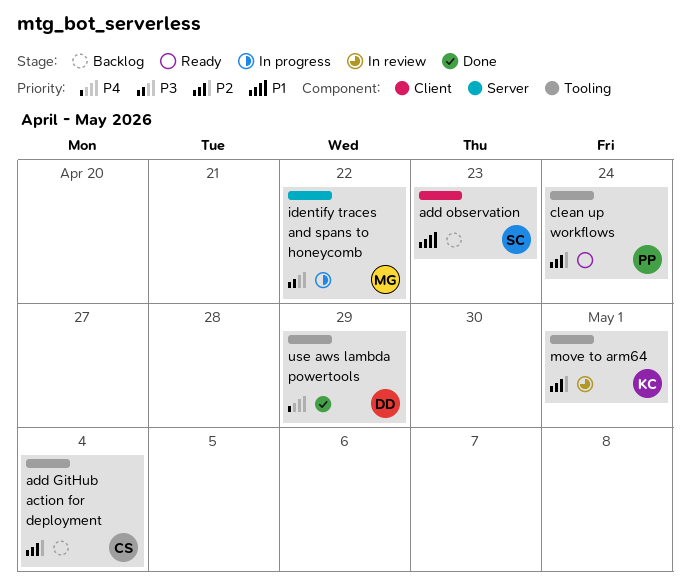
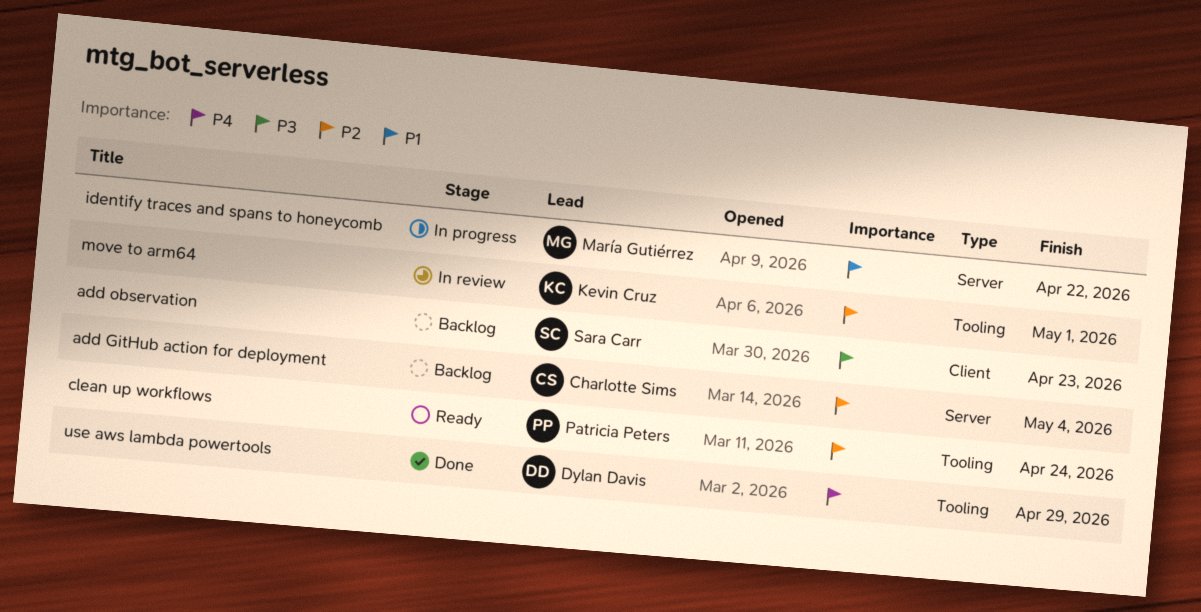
add GitHub action for deployment, label: Tooling -> Server
add observation, priority: P1 -> P3
identify traces and spans to honeycomb, priority: P3 -> P1

